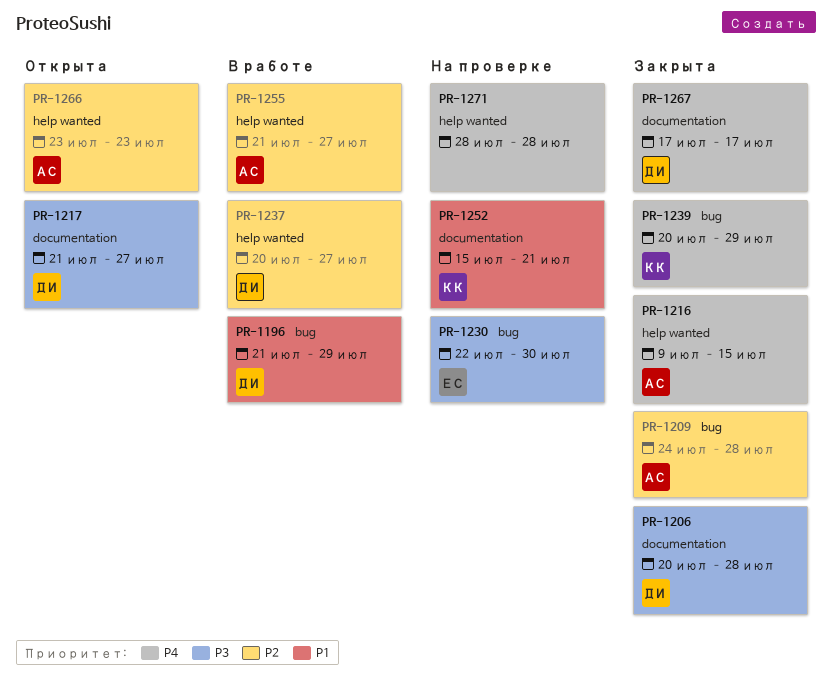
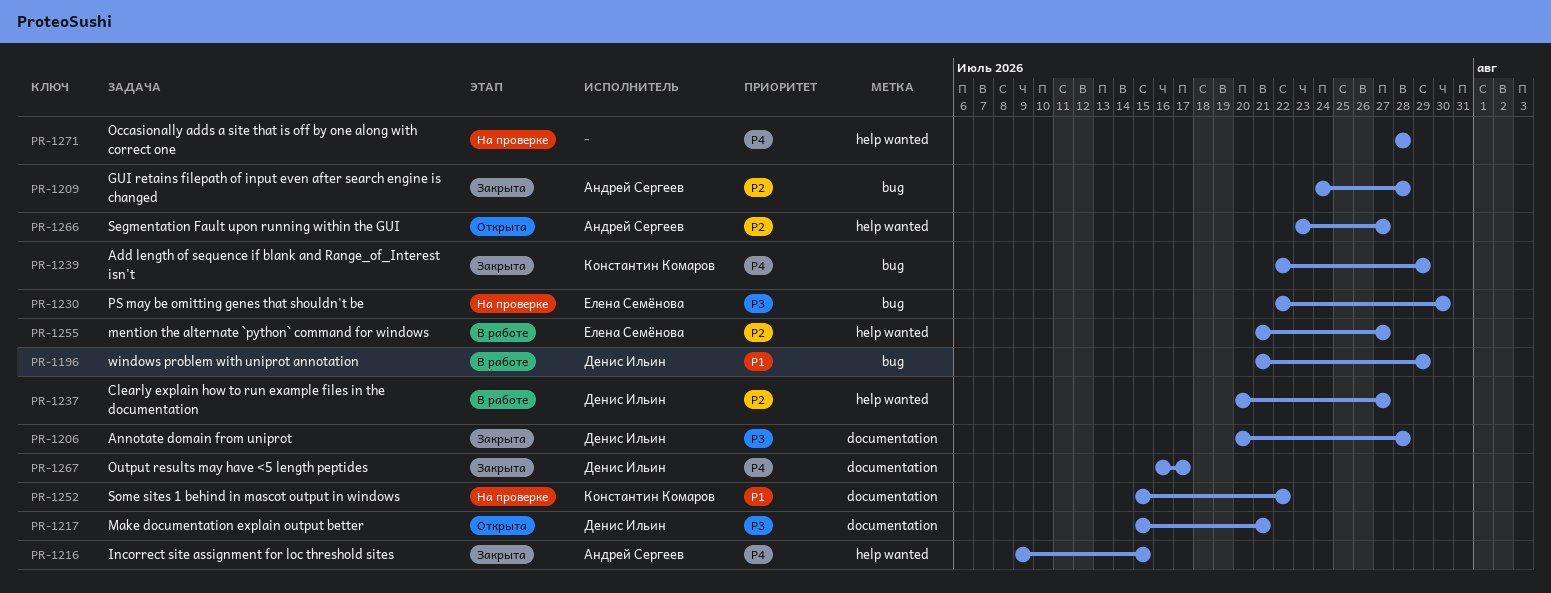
PR-1217, start: Jul 21 -> Jul 15
PR-1217, due: Jul 27 -> Jul 21
PR-1239, start: Jul 20 -> Jul 22
PR-1252, due: Jul 21 -> Jul 22
PR-1255, owner: Андрей Сергеев -> Елена Семёнова
PR-1266, due: Jul 23 -> Jul 27
PR-1267, start: Jul 17 -> Jul 16

